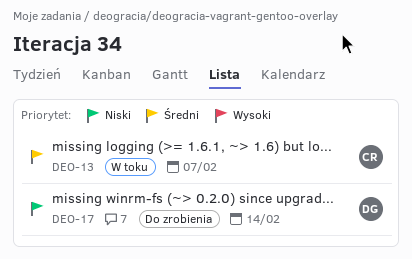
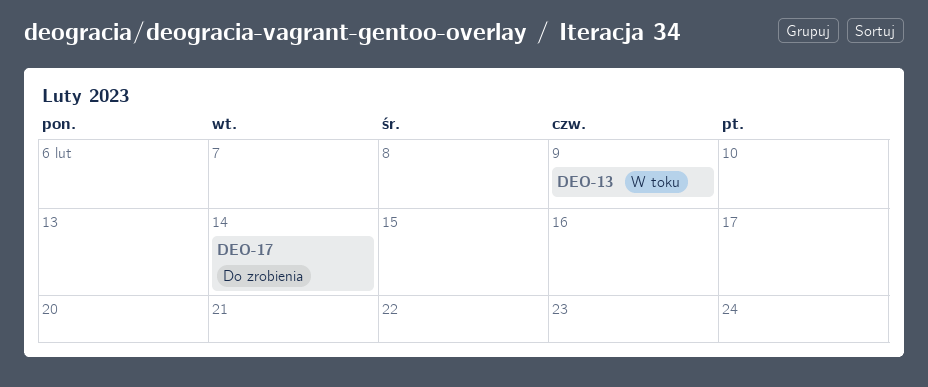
DEO-13, due: Feb 7 -> Feb 9

